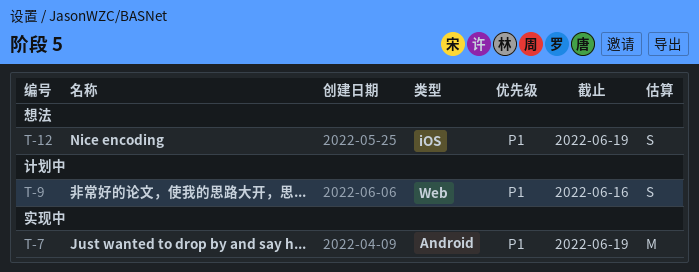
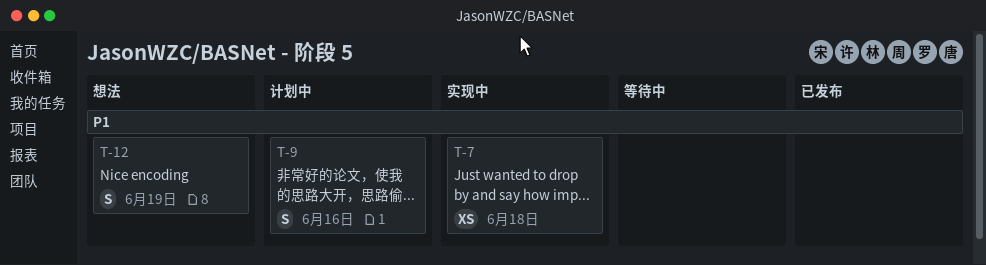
T-7, estimate: M -> XS
T-7, due: Jun 19 -> Jun 18

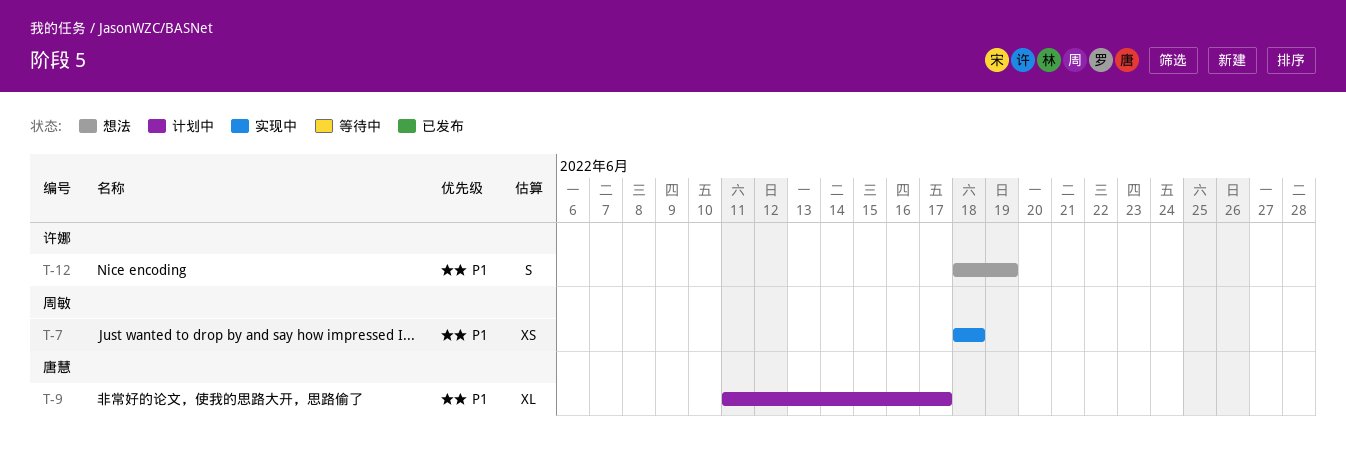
T-9, estimate: S -> XL
T-9, due: Jun 16 -> Jun 17

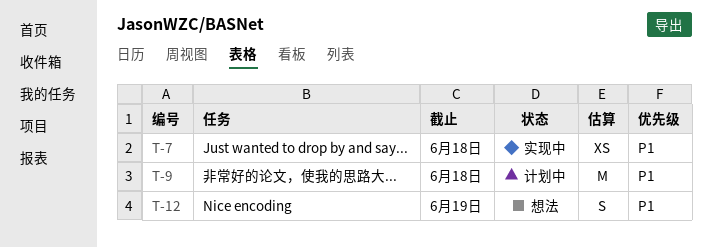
T-9, estimate: XL -> M
T-9, due: Jun 17 -> Jun 18

